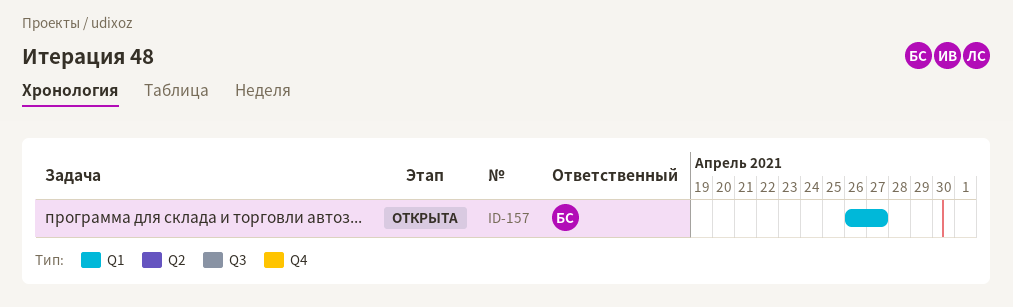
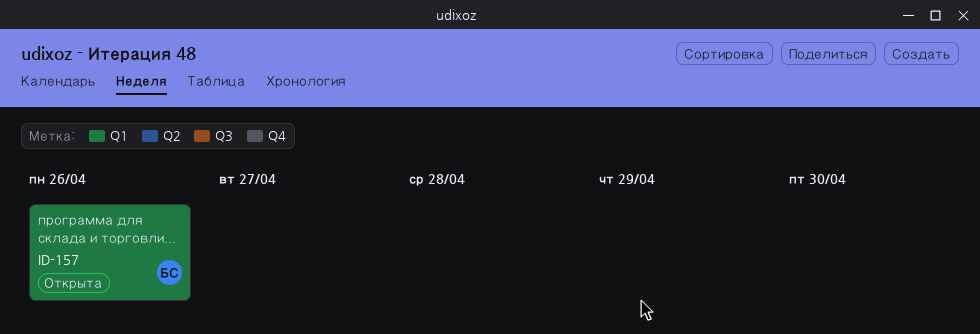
ID-157, due: Apr 27 -> Apr 26

